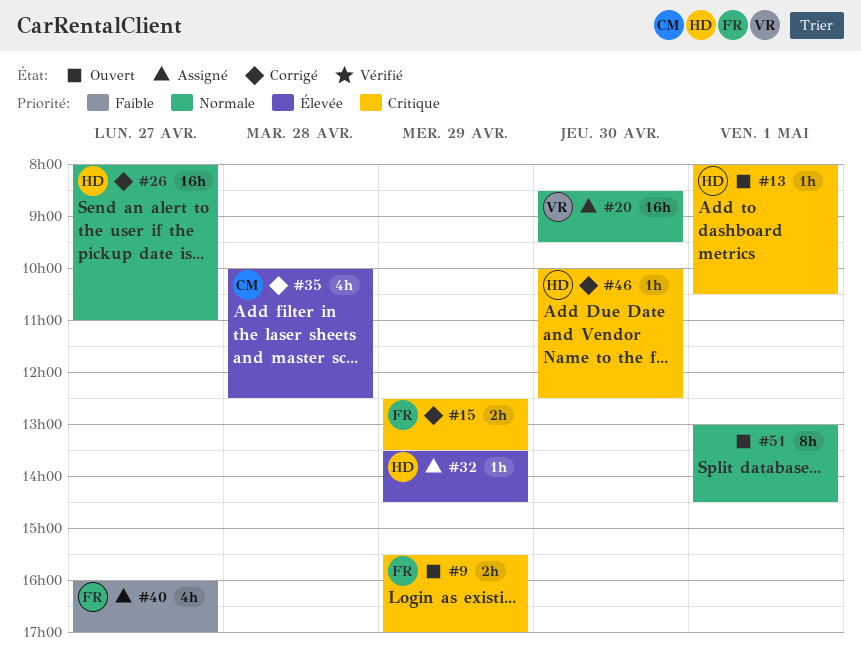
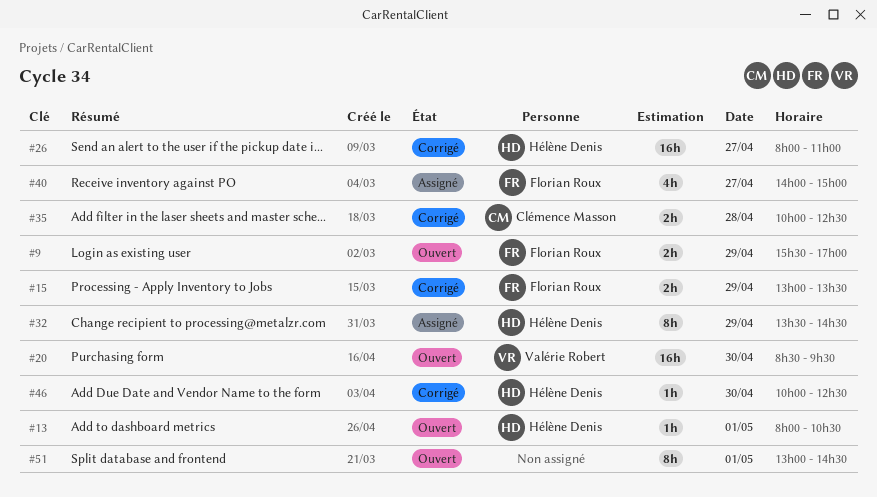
#15, begins: 12:30 -> 13:00
#20, status: Assigné -> Ouvert
#32, estimate: 1h -> 8h
#35, estimate: 4h -> 2h
#40, begins: 16:00 -> 14:00
#40, ends: 17:00 -> 15:00

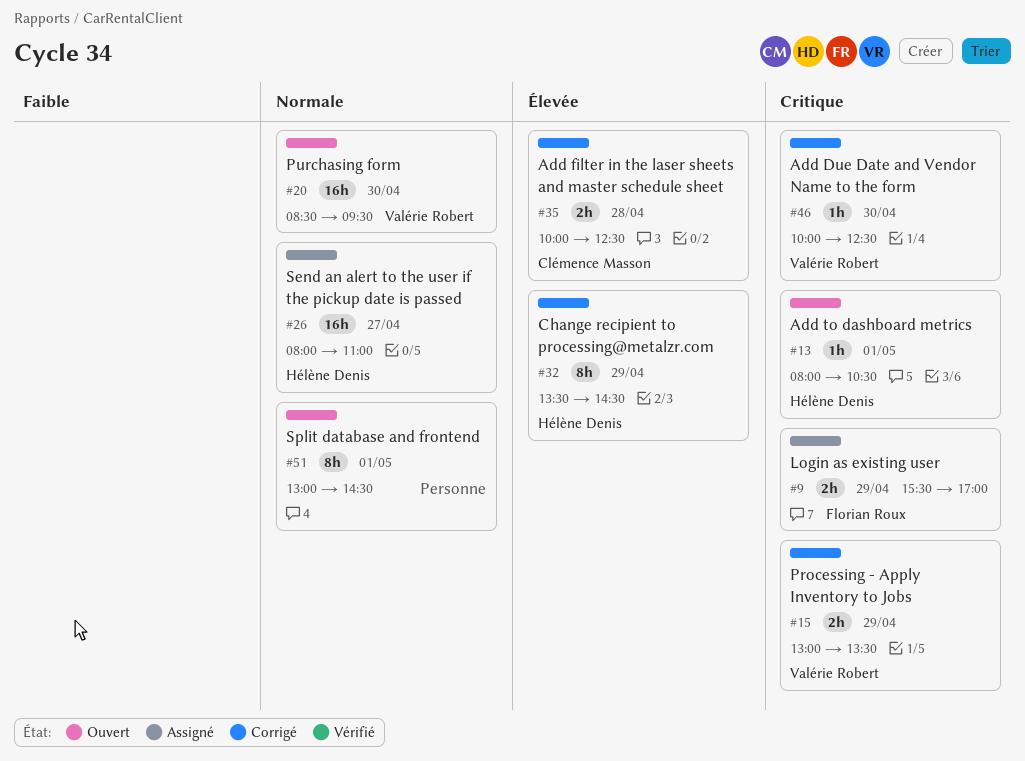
#9, status: Ouvert -> Assigné
#15, owner: Florian Roux -> Valérie Robert
#26, status: Corrigé -> Assigné
#32, status: Assigné -> Corrigé
#40: present -> none
#46, owner: Hélène Denis -> Valérie Robert

